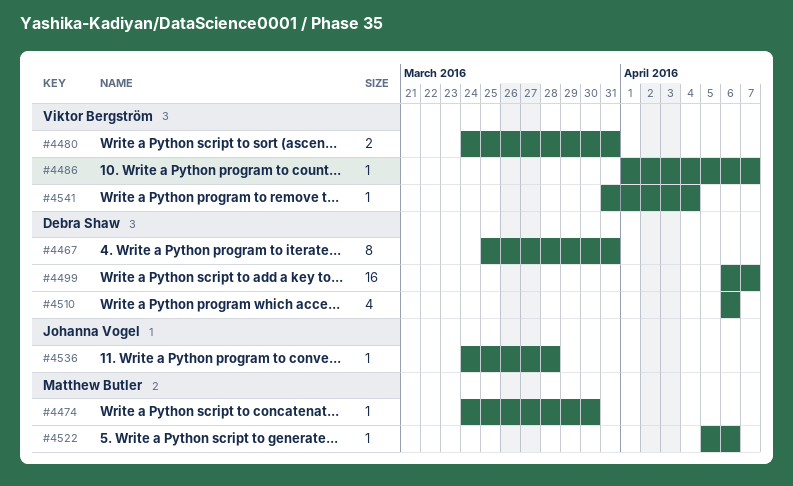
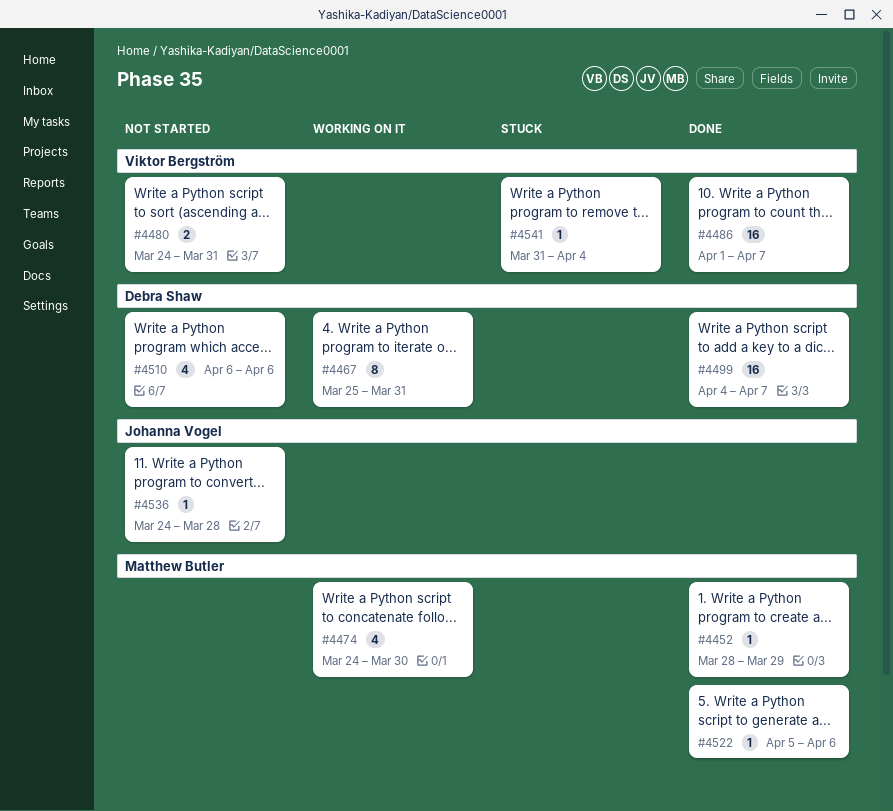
#4452: none -> present
#4474, estimate: 1 -> 4
#4486, estimate: 1 -> 16
#4499, start: Apr 6 -> Apr 4

